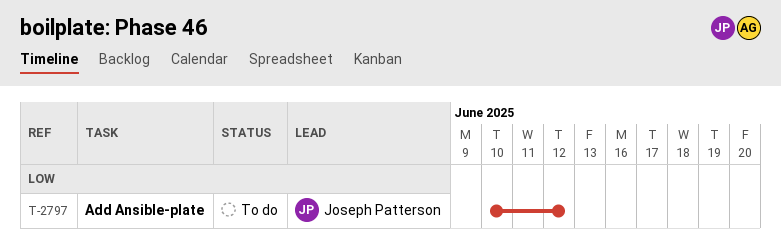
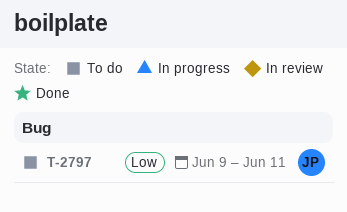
T-2797, start: Jun 10 -> Jun 9
T-2797, due: Jun 12 -> Jun 11

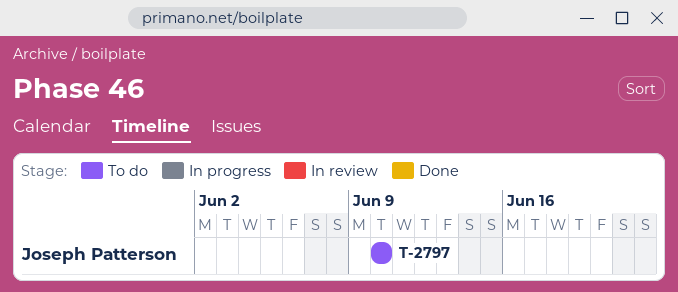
T-2797, start: Jun 9 -> Jun 10
T-2797, due: Jun 11 -> Jun 10

